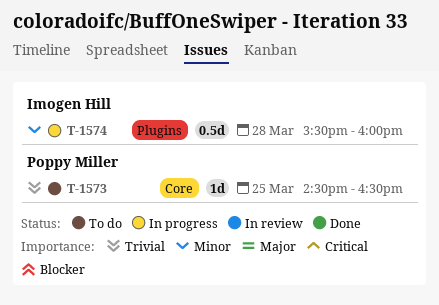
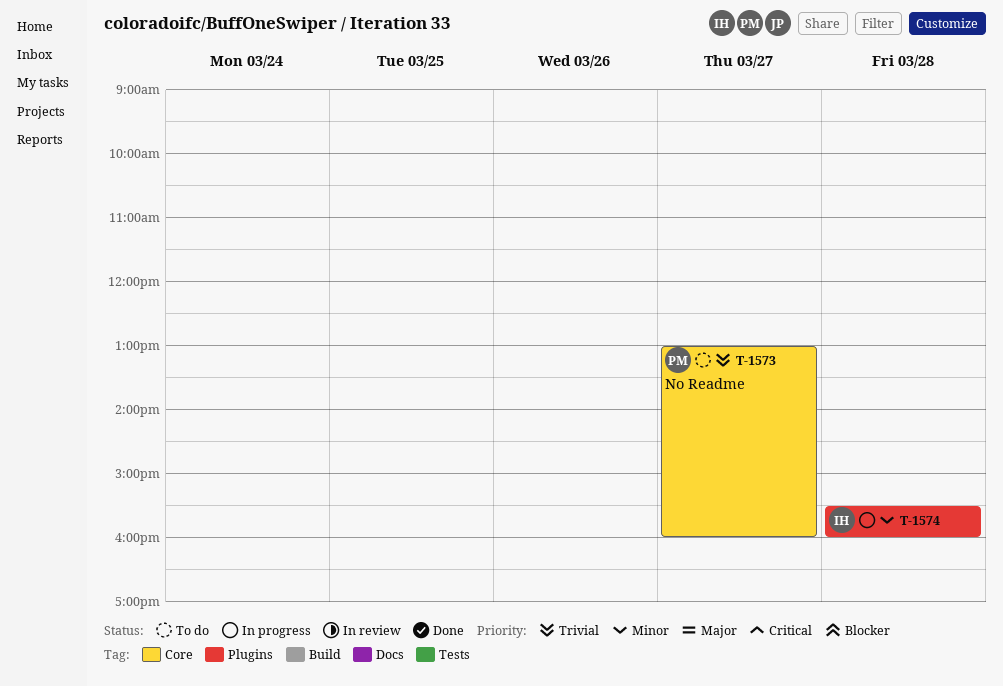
T-1573, day: Mar 25 -> Mar 27
T-1573, begins: 14:30 -> 13:00
T-1573, ends: 16:30 -> 16:00

